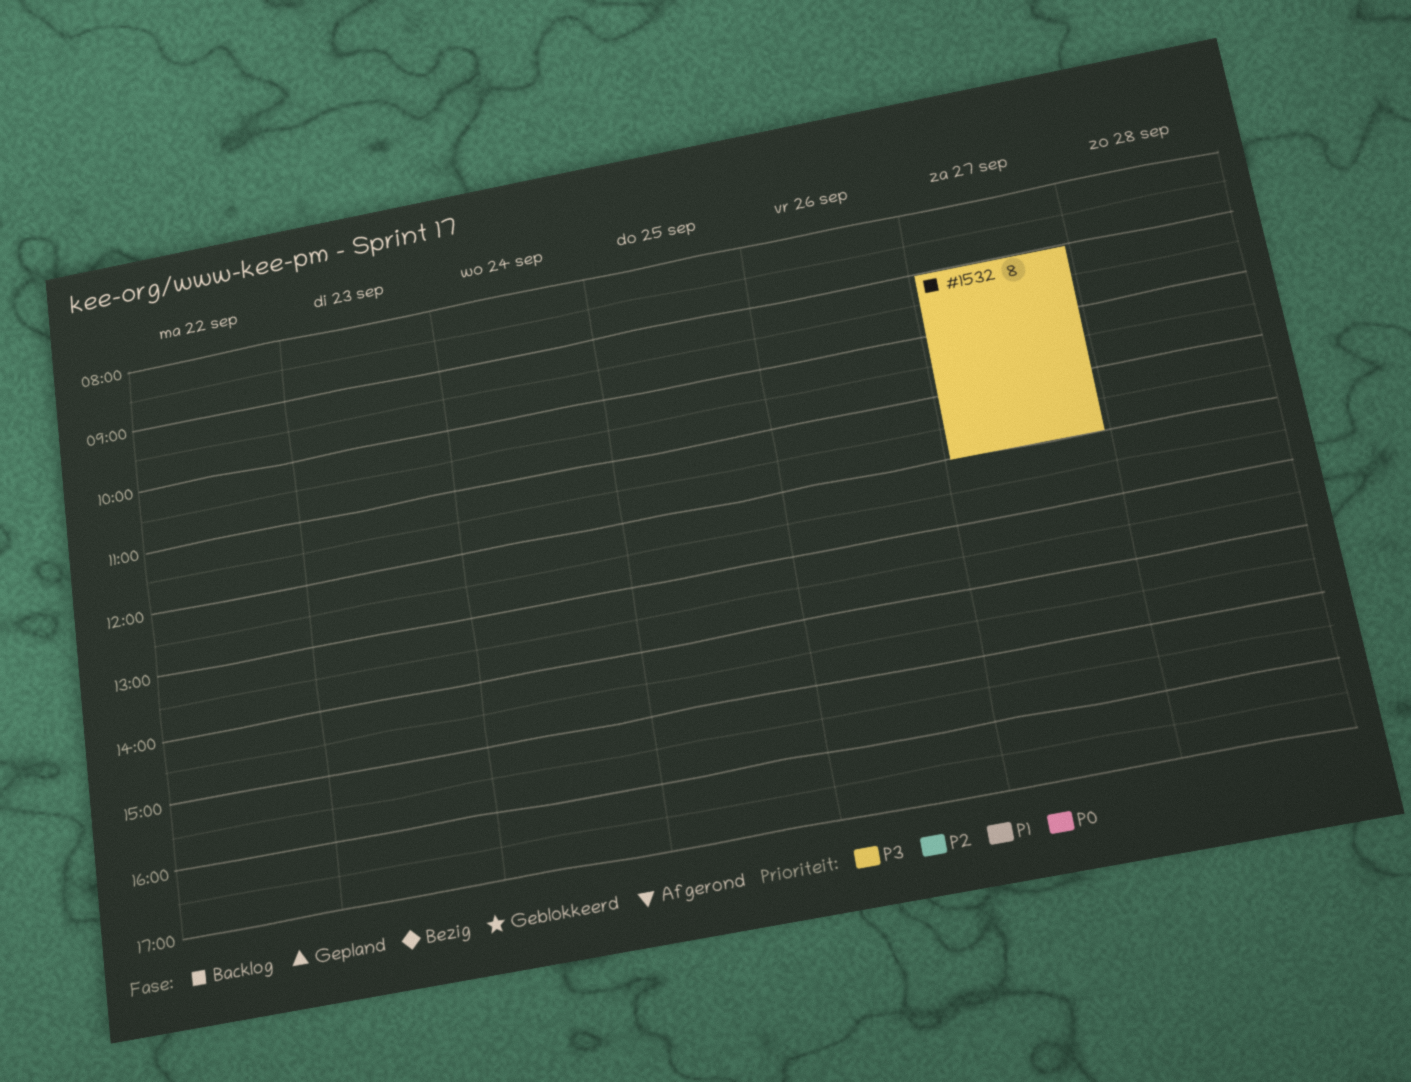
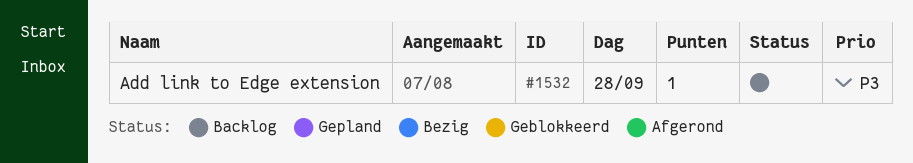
#1532, estimate: 8 -> 1
#1532, day: Sep 27 -> Sep 28

